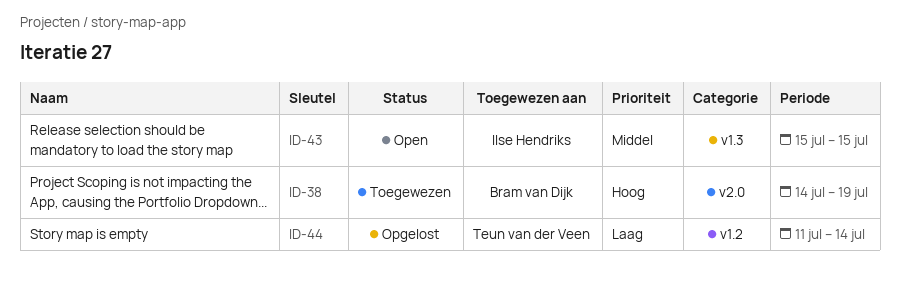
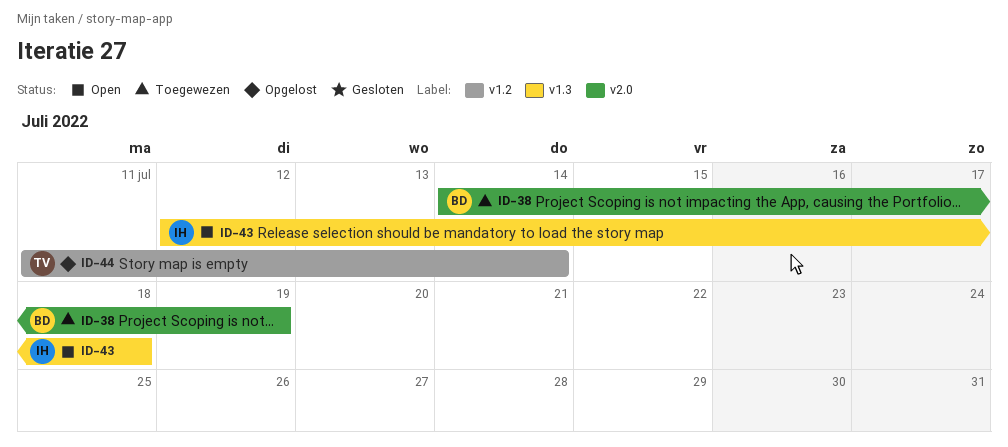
ID-43, start: Jul 15 -> Jul 12
ID-43, due: Jul 15 -> Jul 18

